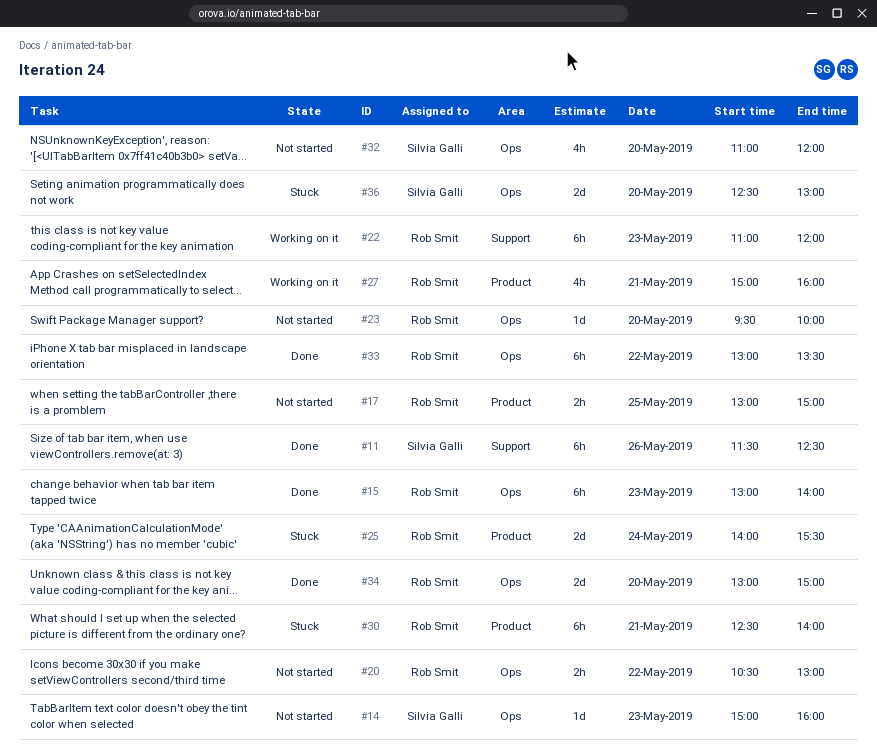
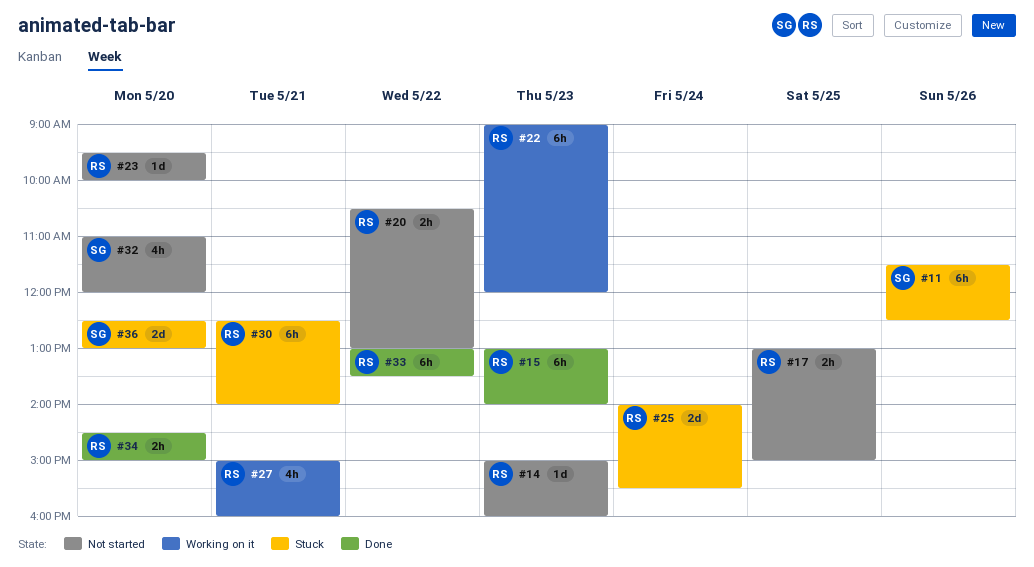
#11, status: Done -> Stuck
#14, owner: Silvia Galli -> Rob Smit
#22, begins: 11:00 -> 09:00
#34, estimate: 2d -> 2h
#34, begins: 13:00 -> 14:30

